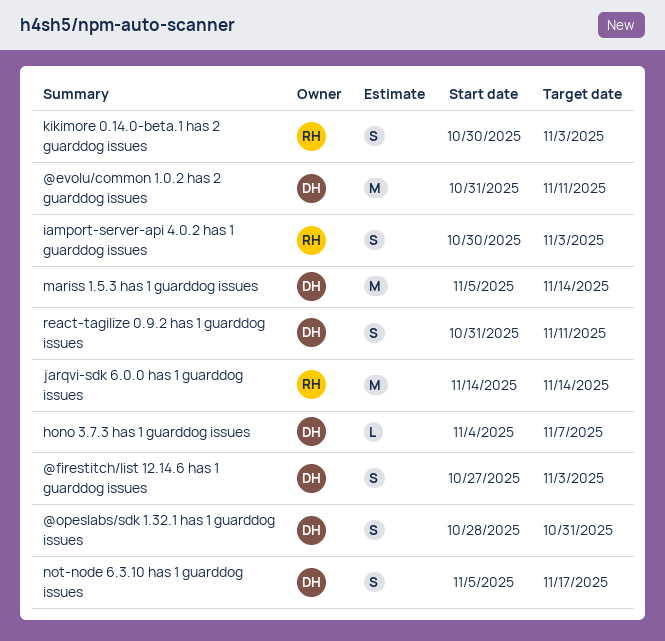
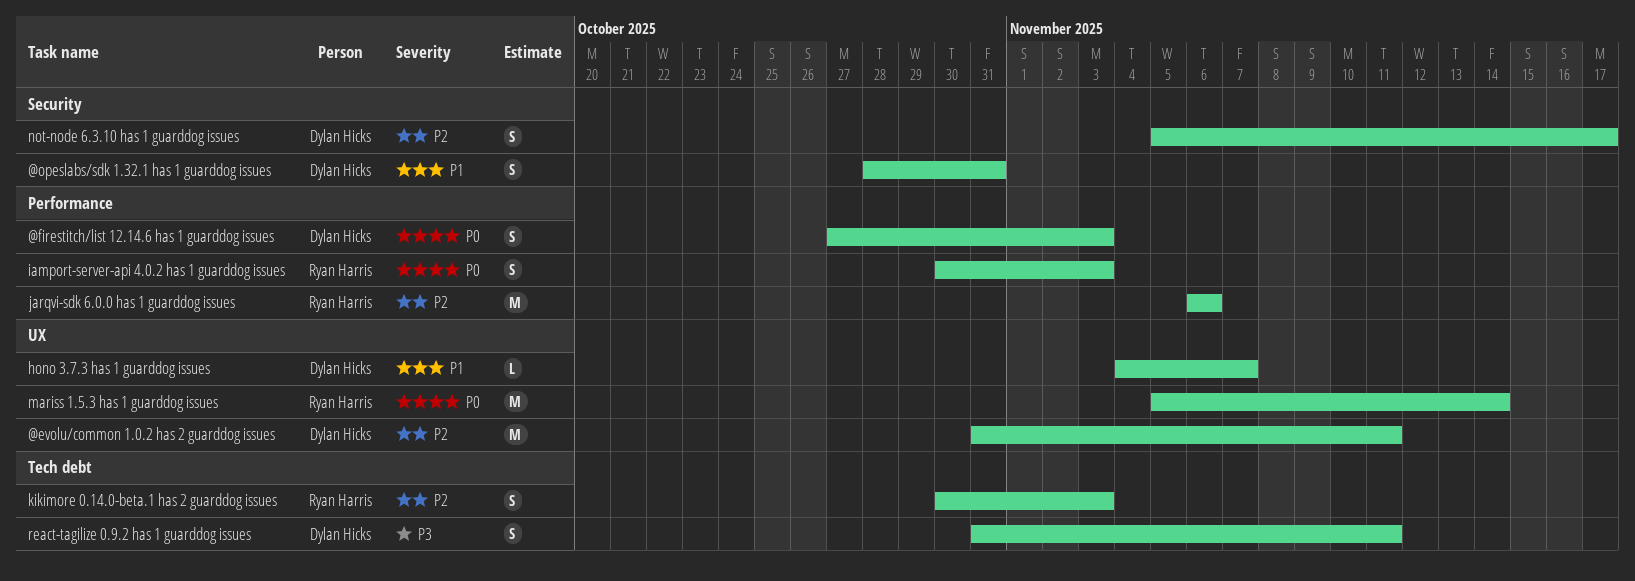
jarqvi-sdk 6.0.0 has 1 guarddog issues, start: Nov 14 -> Nov 6
jarqvi-sdk 6.0.0 has 1 guarddog issues, due: Nov 14 -> Nov 6
mariss 1.5.3 has 1 guarddog issues, owner: Dylan Hicks -> Ryan Harris

